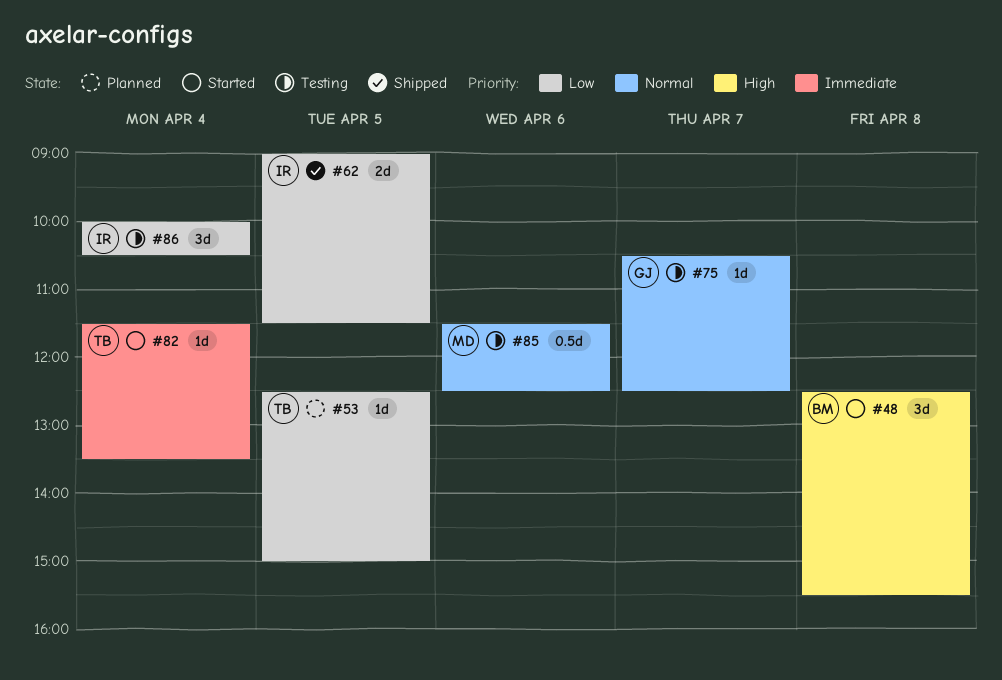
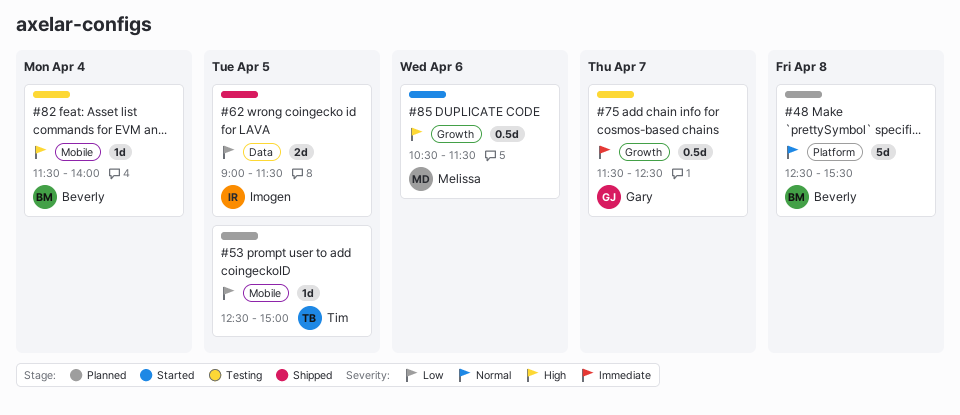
#48, status: Started -> Planned
#48, priority: High -> Normal
#48, estimate: 3d -> 5d
#75, priority: Normal -> Immediate
#75, estimate: 1d -> 0.5d
#75, begins: 10:30 -> 11:30
#82, status: Started -> Testing
#82, owner: Tim -> Beverly
#82, priority: Immediate -> High
#82, ends: 13:30 -> 14:00
#85, status: Testing -> Started
#85, priority: Normal -> High
#85, begins: 11:30 -> 10:30
#85, ends: 12:30 -> 11:30
#86: present -> none

